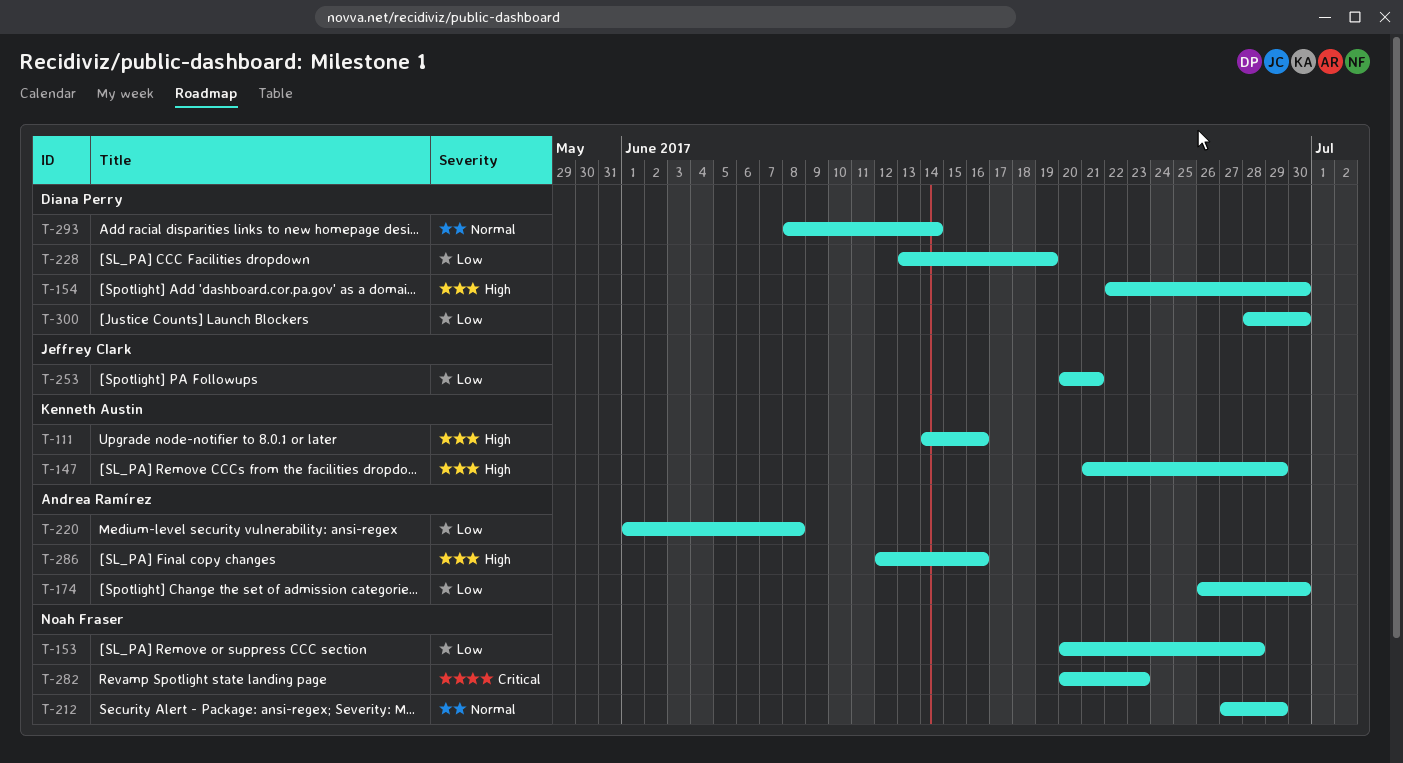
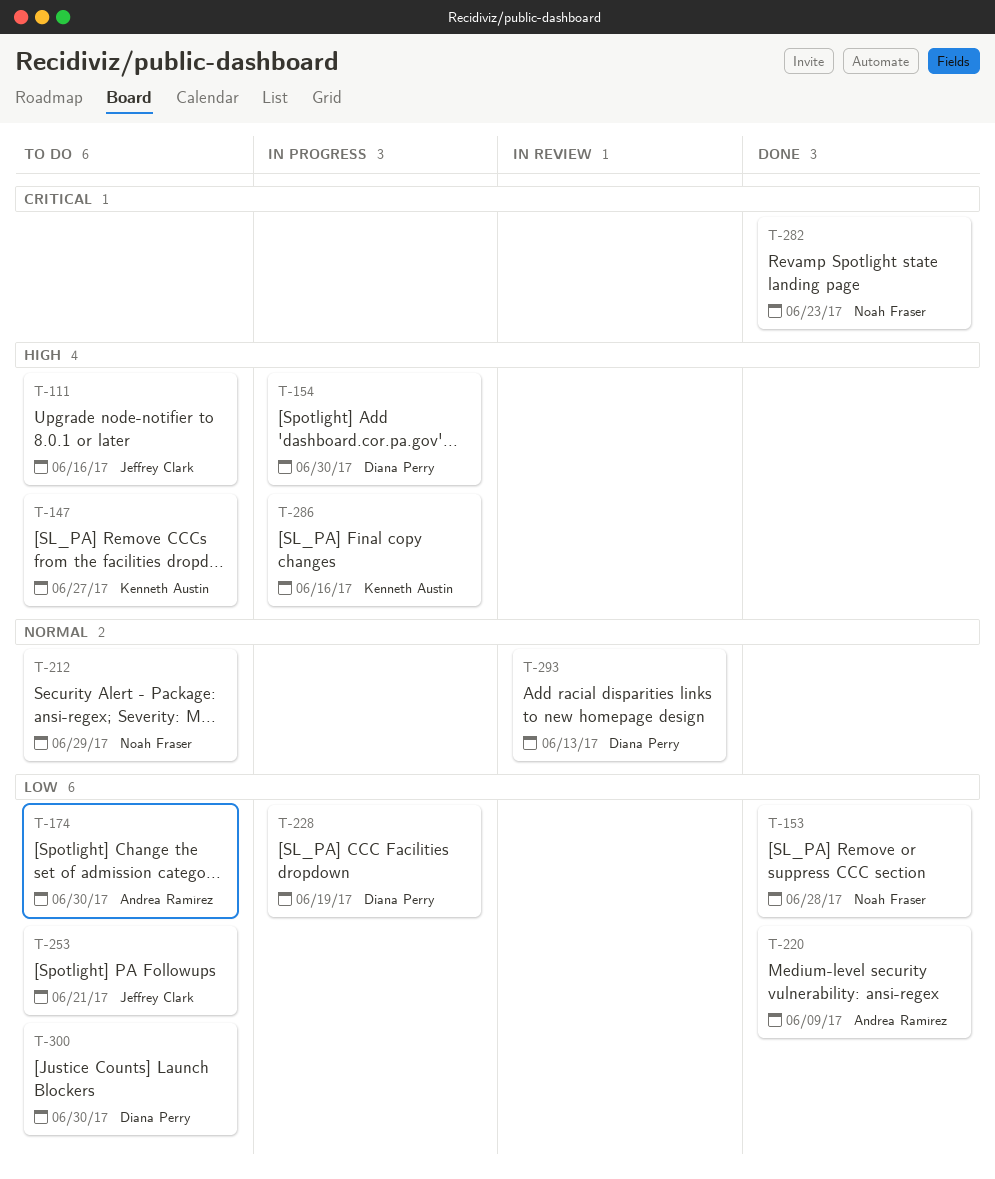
T-111, owner: Kenneth Austin -> Jeffrey Clark
T-147, due: Jun 29 -> Jun 27
T-220, due: Jun 8 -> Jun 9
T-286, owner: Andrea Ramírez -> Kenneth Austin
T-293, due: Jun 14 -> Jun 13

